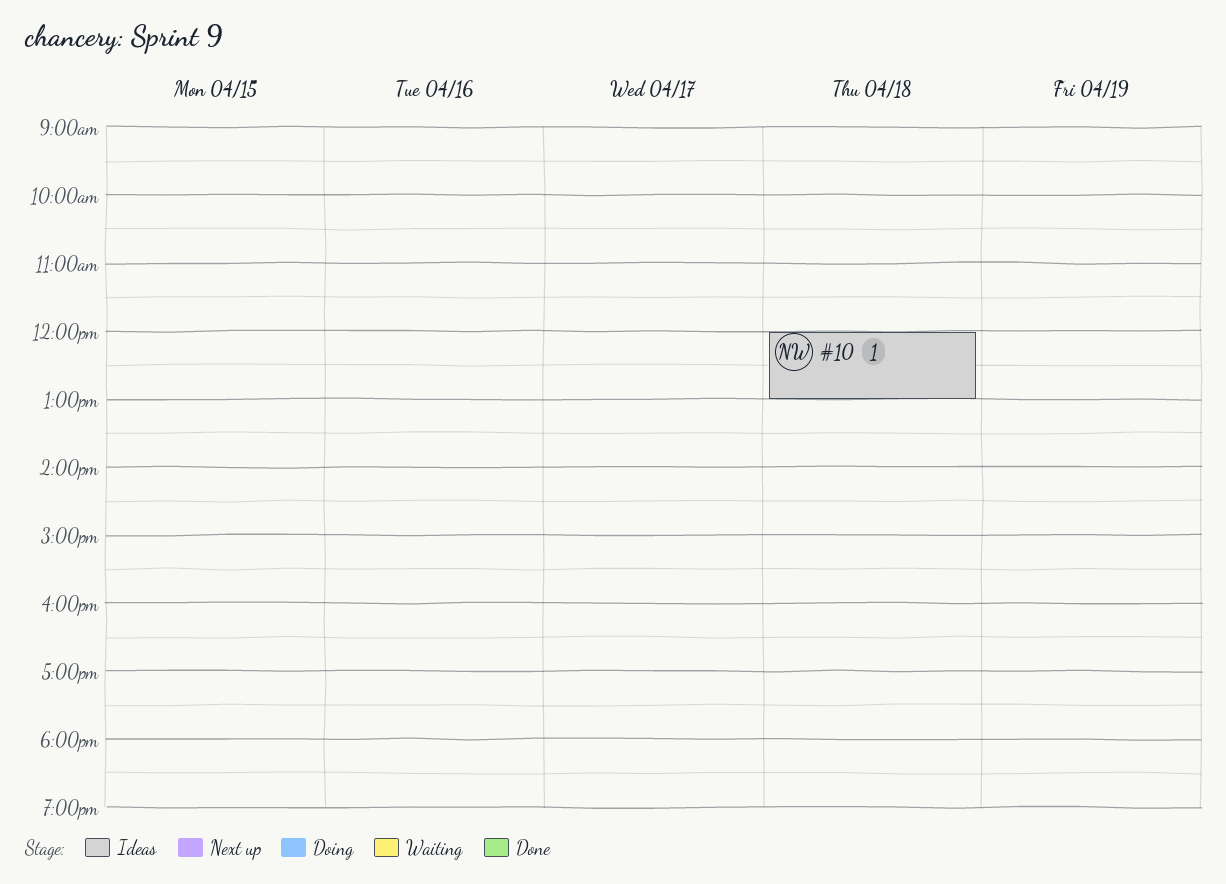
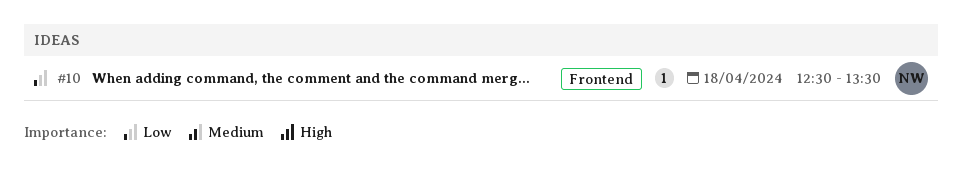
#10, begins: 12:00 -> 12:30
#10, ends: 13:00 -> 13:30

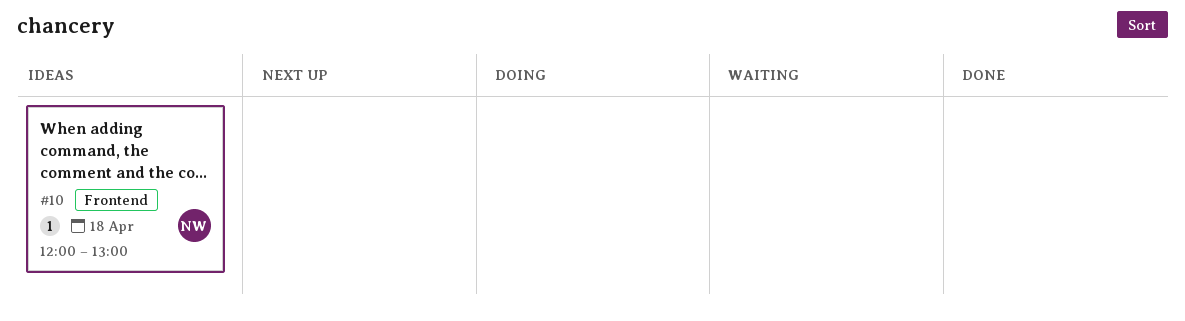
#10, begins: 12:30 -> 12:00
#10, ends: 13:30 -> 13:00

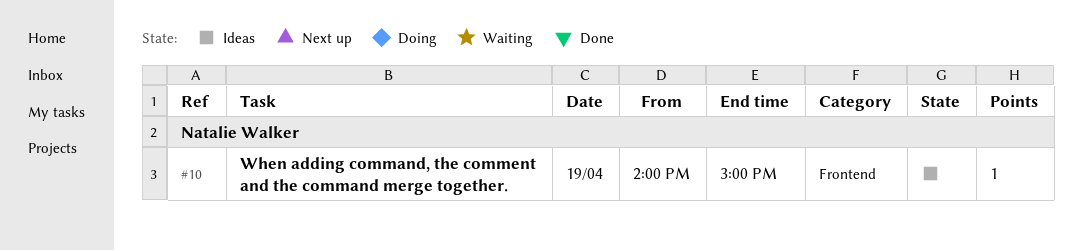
#10, day: Apr 18 -> Apr 19
#10, begins: 12:00 -> 14:00
#10, ends: 13:00 -> 15:00

